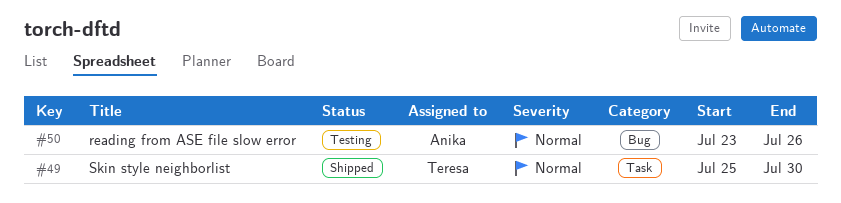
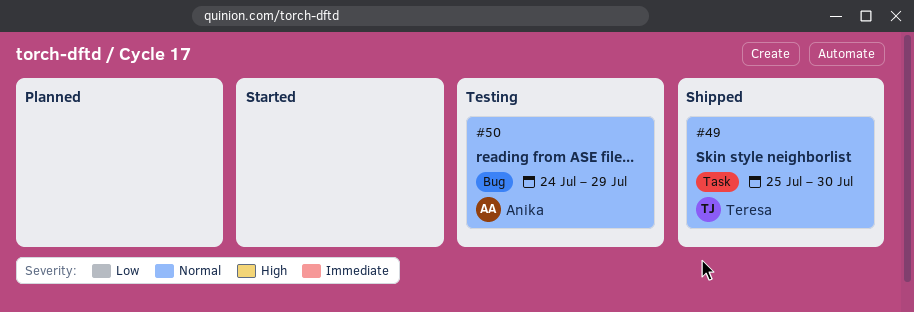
#50, start: Jul 23 -> Jul 24
#50, due: Jul 26 -> Jul 29

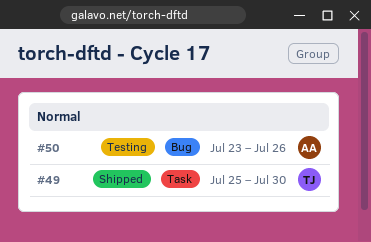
#50, start: Jul 24 -> Jul 23
#50, due: Jul 29 -> Jul 26

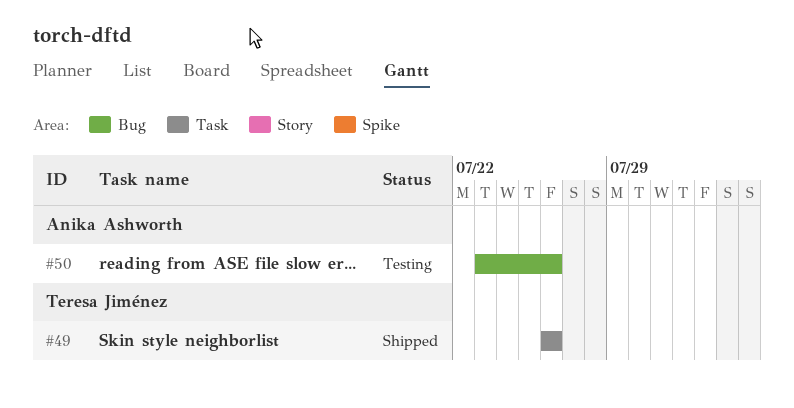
#49, start: Jul 25 -> Jul 26
#49, due: Jul 30 -> Jul 26

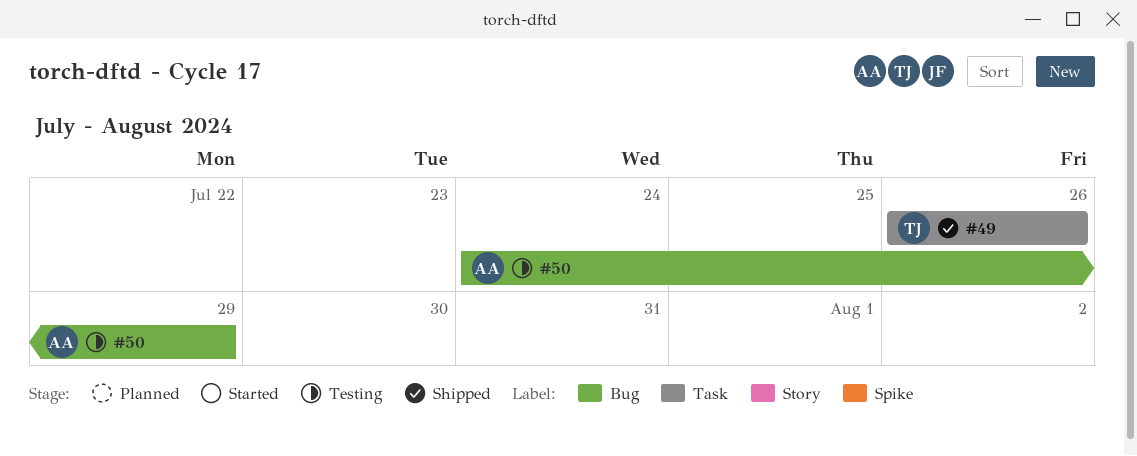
#50, start: Jul 23 -> Jul 24
#50, due: Jul 26 -> Jul 29

